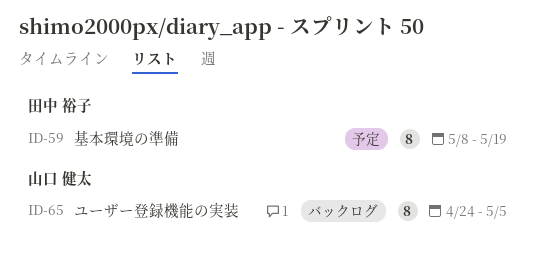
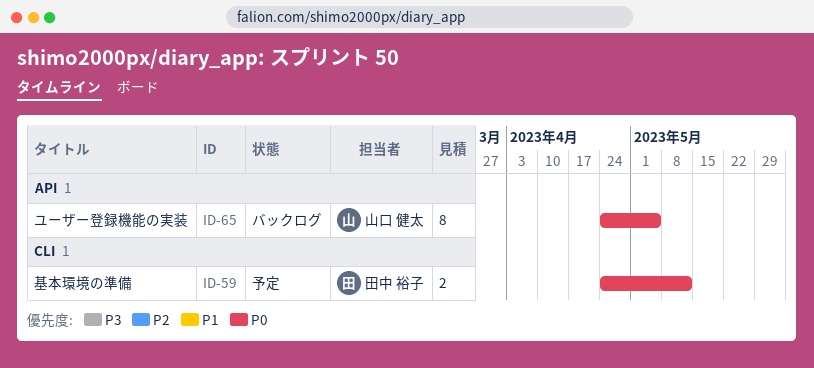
ID-59, estimate: 8 -> 2
ID-59, start: May 8 -> Apr 24
ID-59, due: May 19 -> May 12

